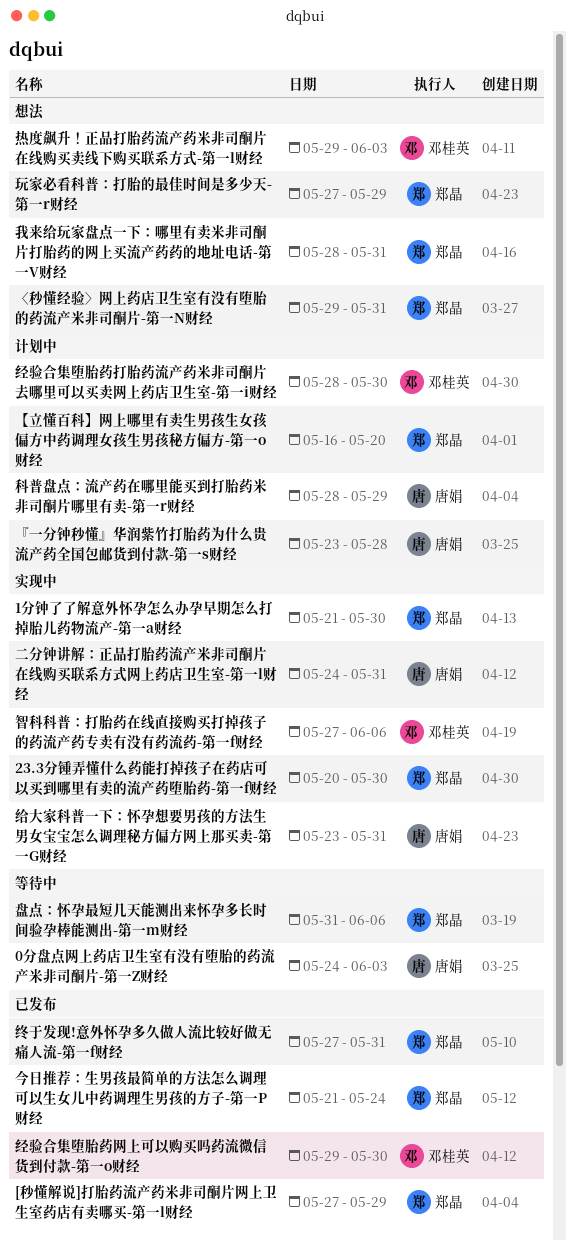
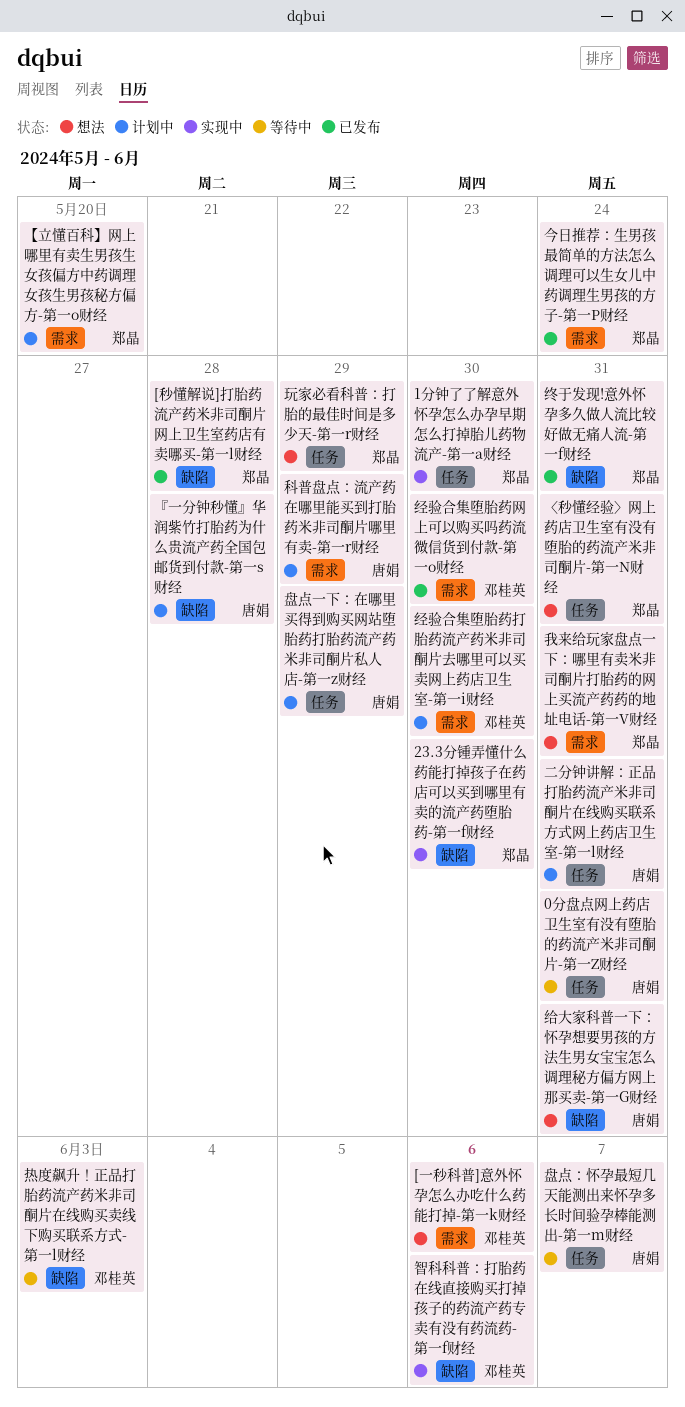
0分盘点网上药店卫生室有没有堕胎的药流产米非司酮片-第一Z财经, due: Jun 3 -> May 31
[一秒科普]意外怀孕怎么办吃什么药能打掉-第一k财经: none -> present
[秒懂解说]打胎药流产药米非司酮片网上卫生室药店有卖哪买-第一l财经, due: May 29 -> May 28
二分钟讲解：正品打胎药流产米非司酮片在线购买联系方式网上药店卫生室-第一l财经, status: 实现中 -> 计划中
热度飙升！正品打胎药流产药米非司酮片在线购买卖线下购买联系方式-第一l财经, status: 想法 -> 等待中
盘点一下：在哪里买得到购买网站堕胎药打胎药流产药米非司酮片私人店-第一z财经: none -> present
盘点：怀孕最短几天能测出来怀孕多长时间验孕棒能测出-第一m财经, owner: 郑晶 -> 唐娟
盘点：怀孕最短几天能测出来怀孕多长时间验孕棒能测出-第一m财经, due: Jun 6 -> Jun 7
给大家科普一下：怀孕想要男孩的方法生男女宝宝怎么调理秘方偏方网上那买卖-第一G财经, status: 实现中 -> 想法

